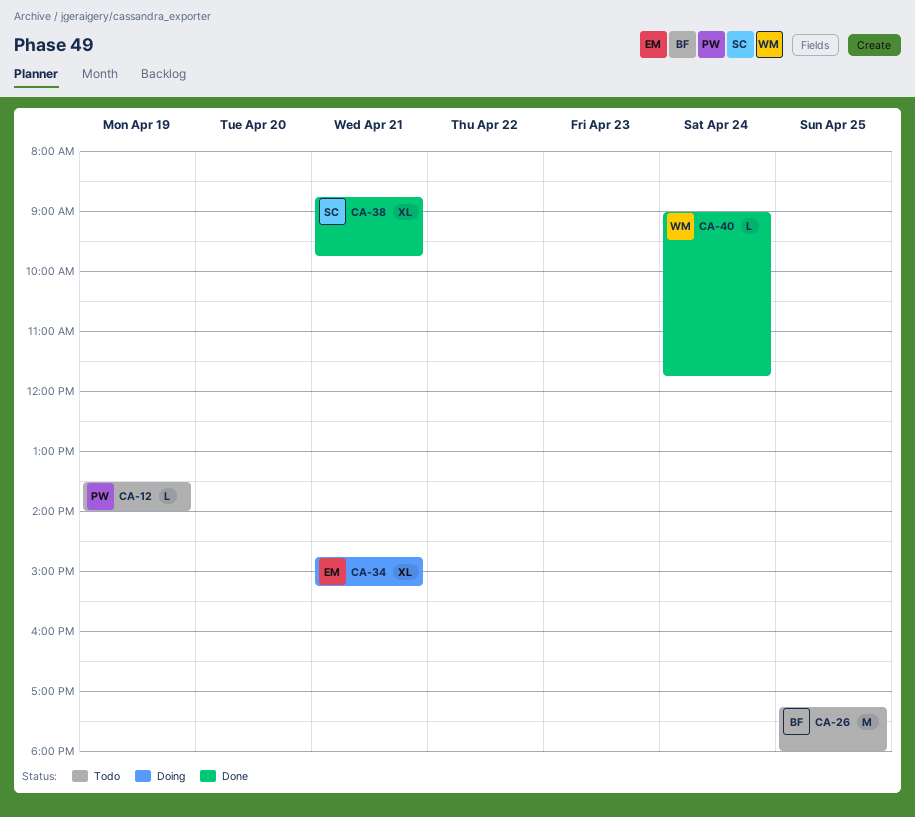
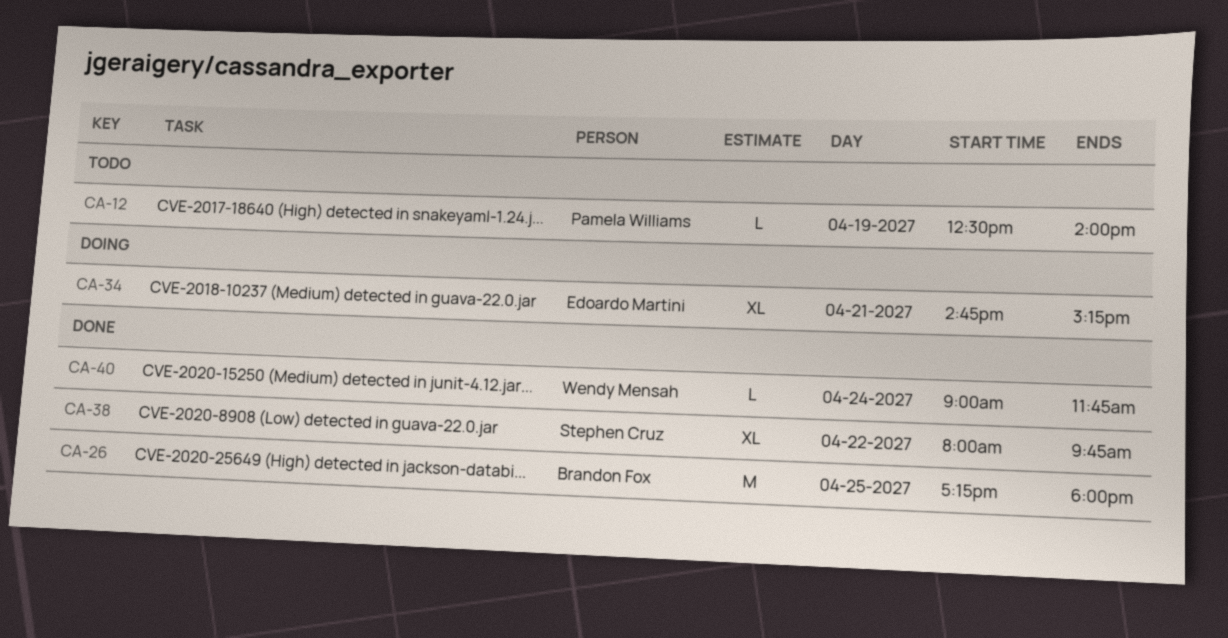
CA-12, begins: 13:30 -> 12:30
CA-26, status: Todo -> Done
CA-38, day: Apr 21 -> Apr 22
CA-38, begins: 08:45 -> 08:00

